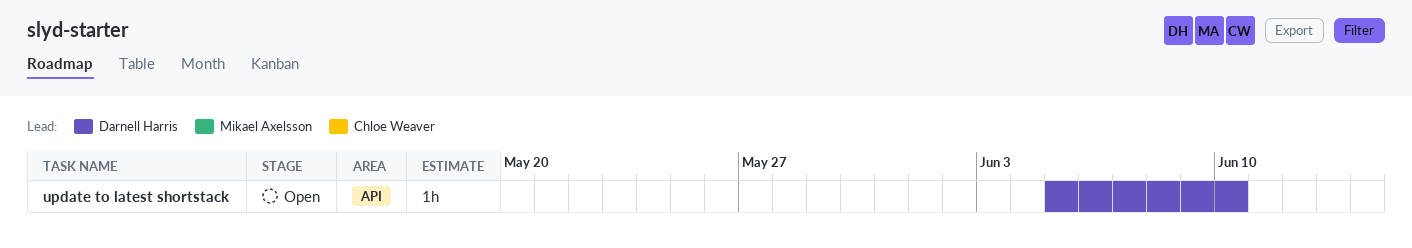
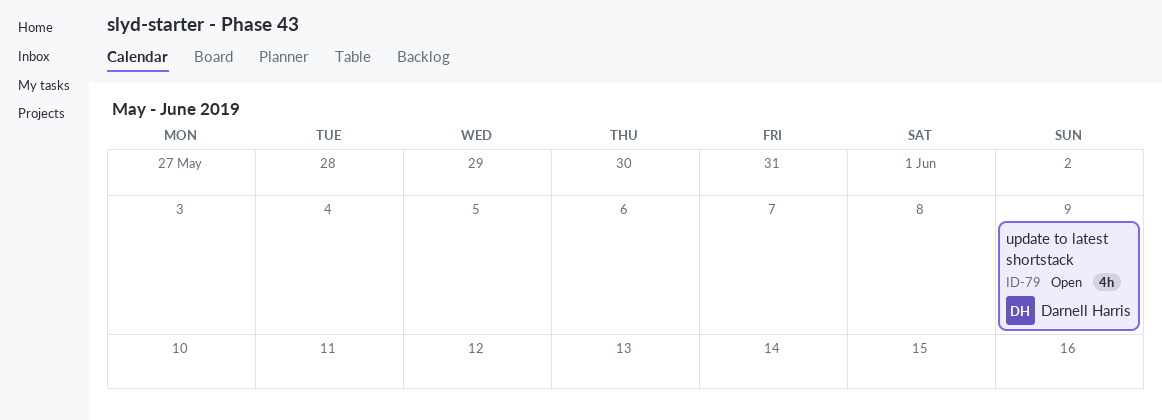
update to latest shortstack, estimate: 1h -> 4h
update to latest shortstack, due: Jun 10 -> Jun 9

